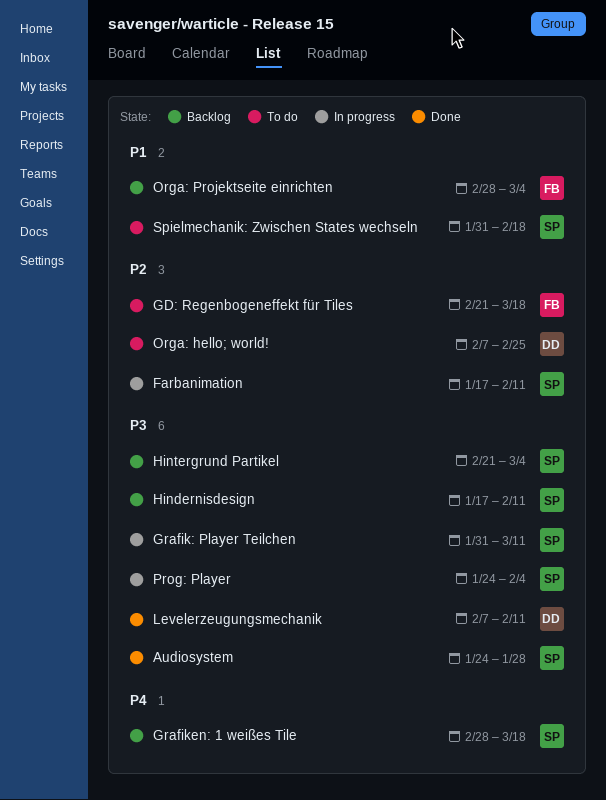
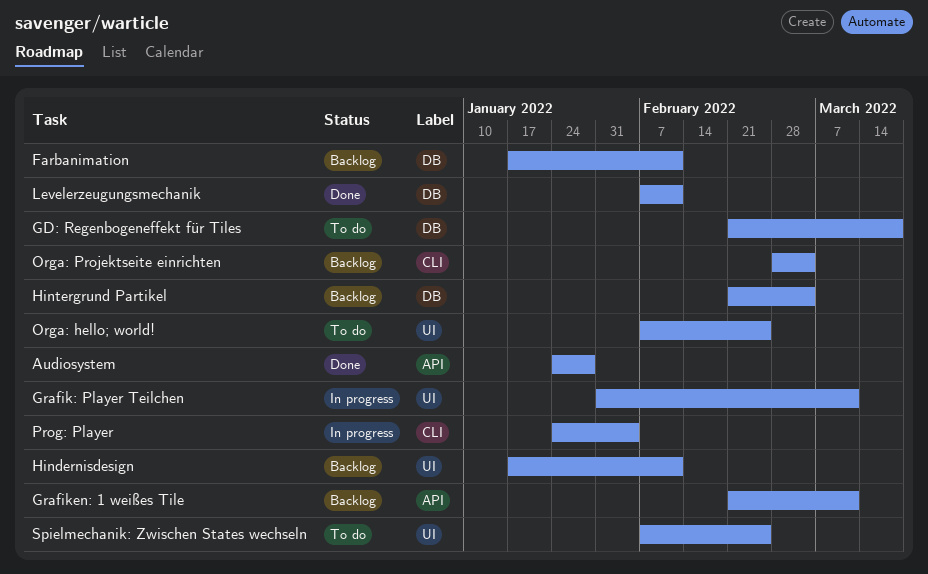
Farbanimation, status: In progress -> Backlog
Grafiken: 1 weißes Tile, start: Feb 28 -> Feb 21
Grafiken: 1 weißes Tile, due: Mar 18 -> Mar 11
Spielmechanik: Zwischen States wechseln, start: Jan 31 -> Feb 7
Spielmechanik: Zwischen States wechseln, due: Feb 18 -> Feb 25

